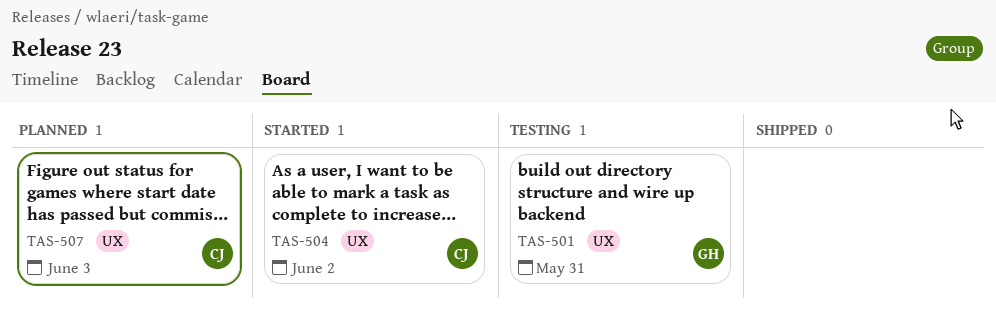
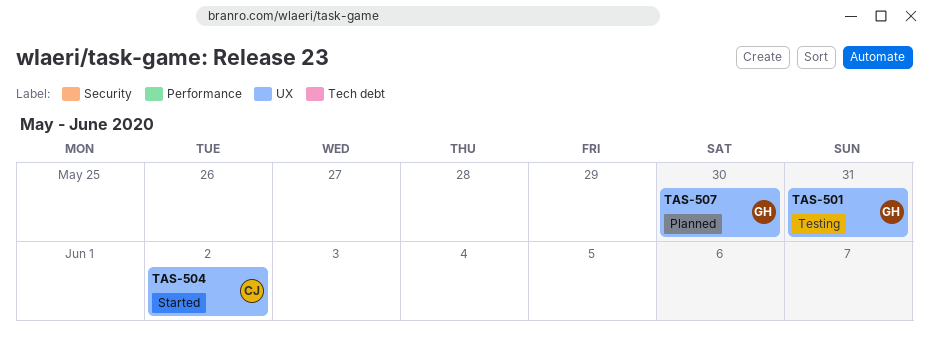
TAS-507, owner: CJ -> GH
TAS-507, due: Jun 3 -> May 30

